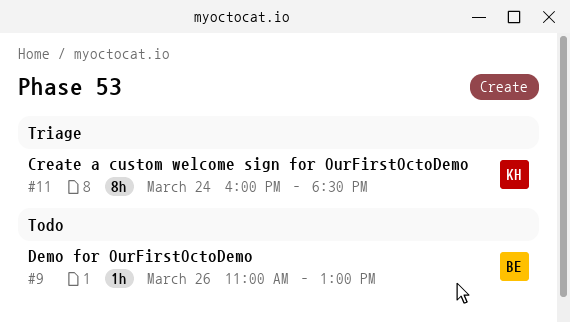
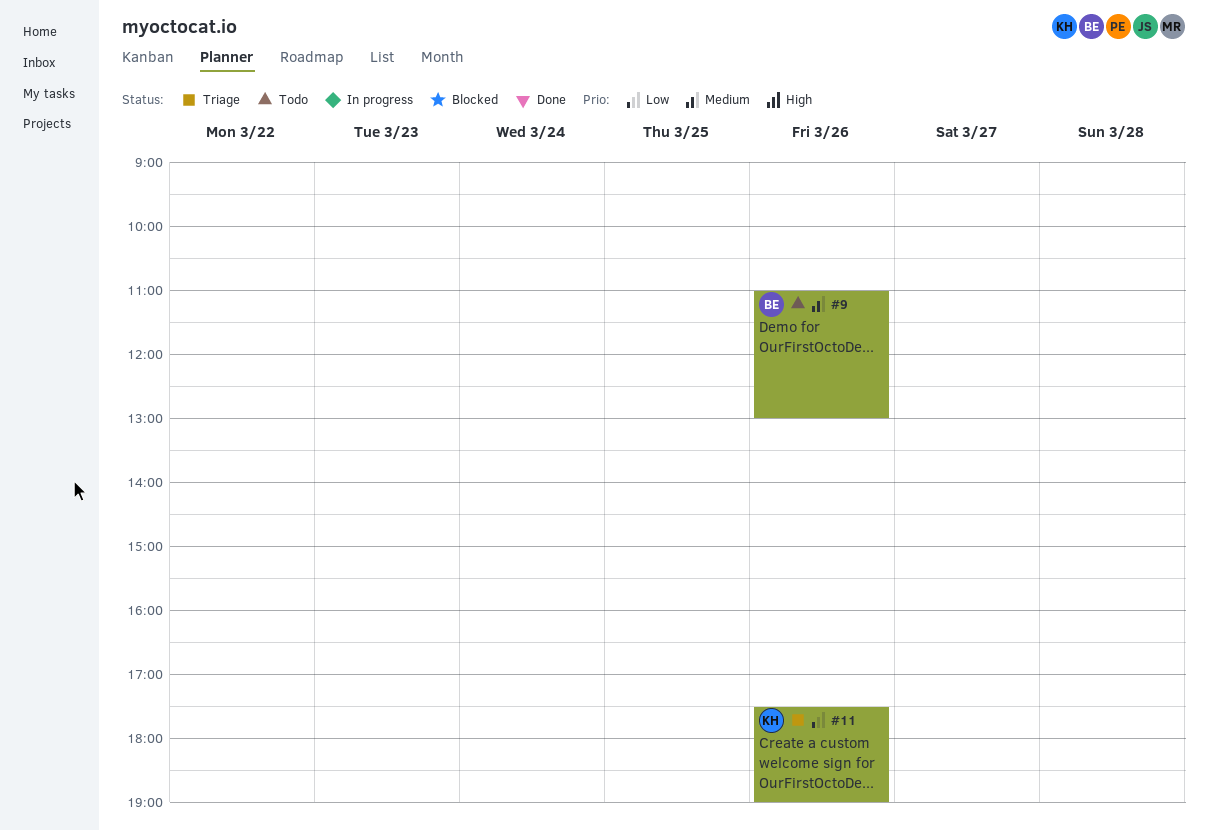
#11, day: Mar 24 -> Mar 26
#11, begins: 16:00 -> 17:30
#11, ends: 18:30 -> 19:00

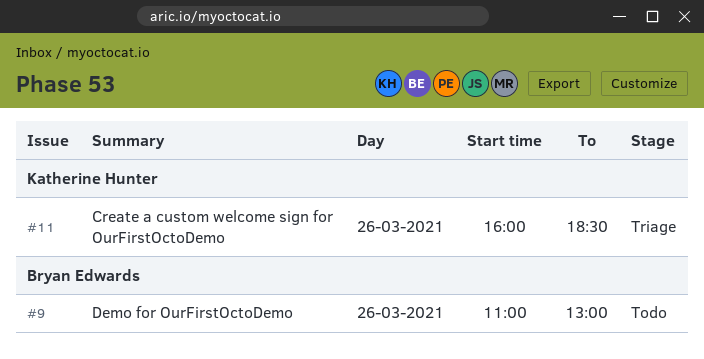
#11, begins: 17:30 -> 16:00
#11, ends: 19:00 -> 18:30

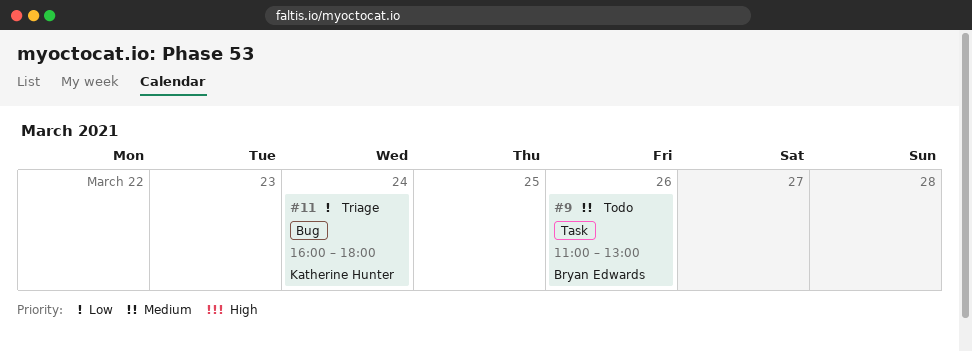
#11, day: Mar 26 -> Mar 24
#11, ends: 18:30 -> 18:00

